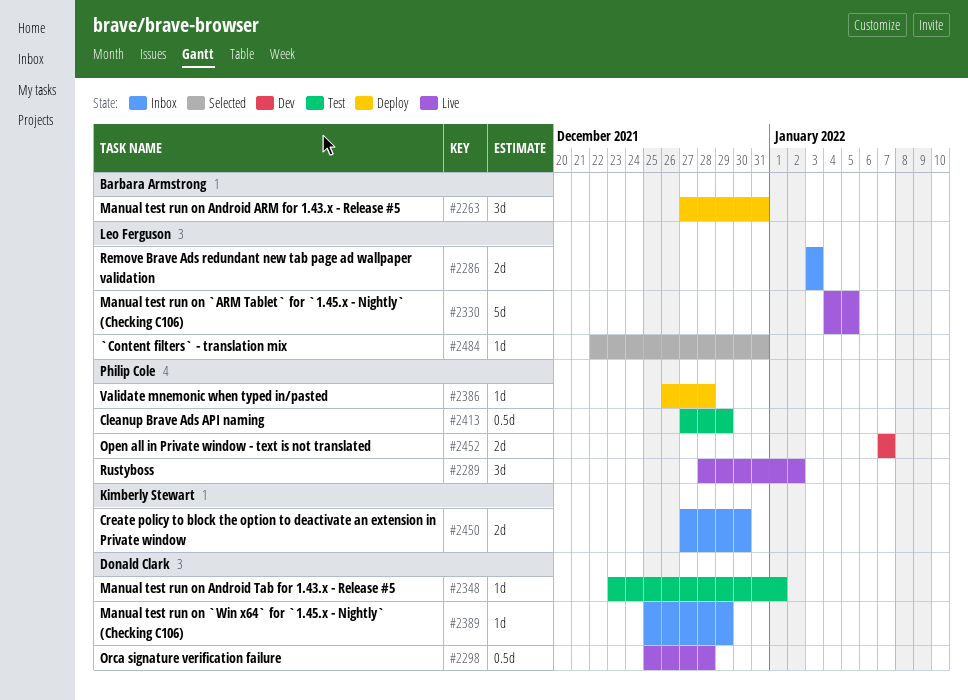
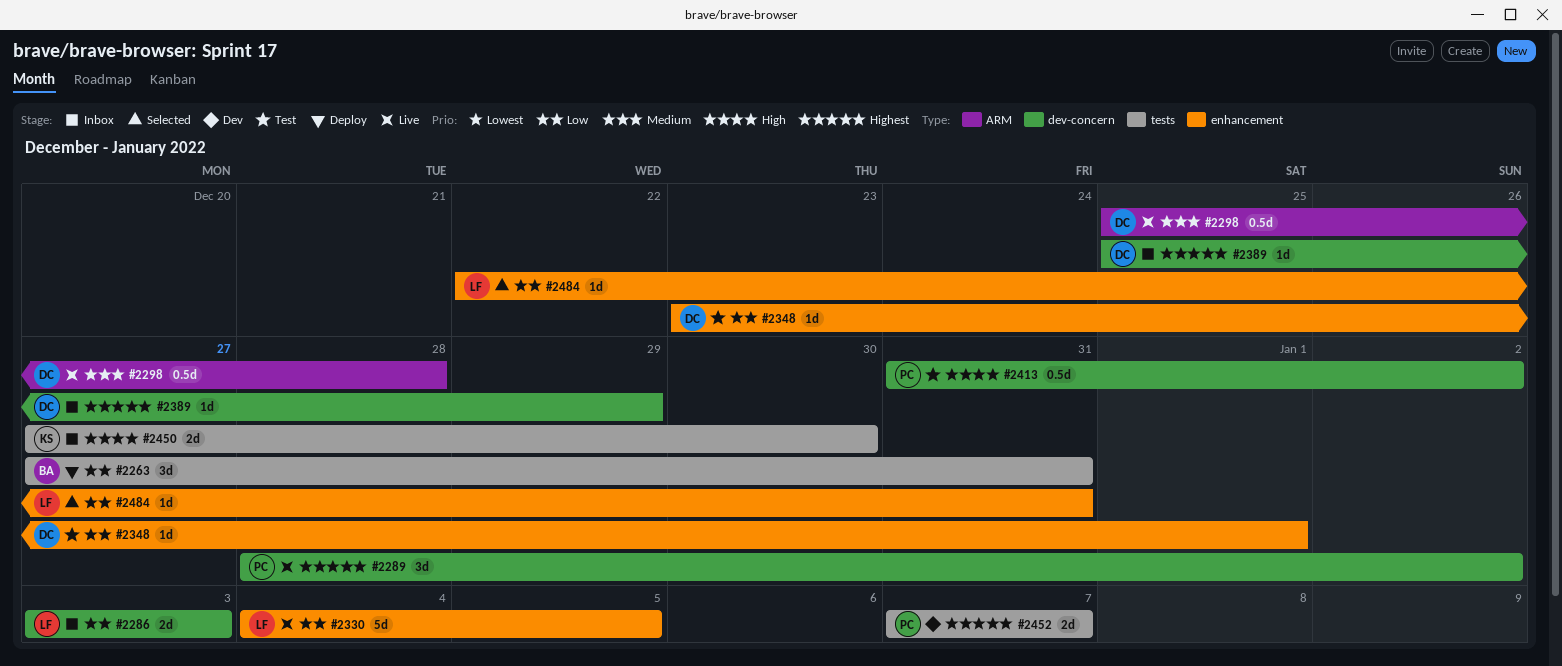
#2386: present -> none
#2413, start: Dec 27 -> Dec 31
#2413, due: Dec 29 -> Jan 2

